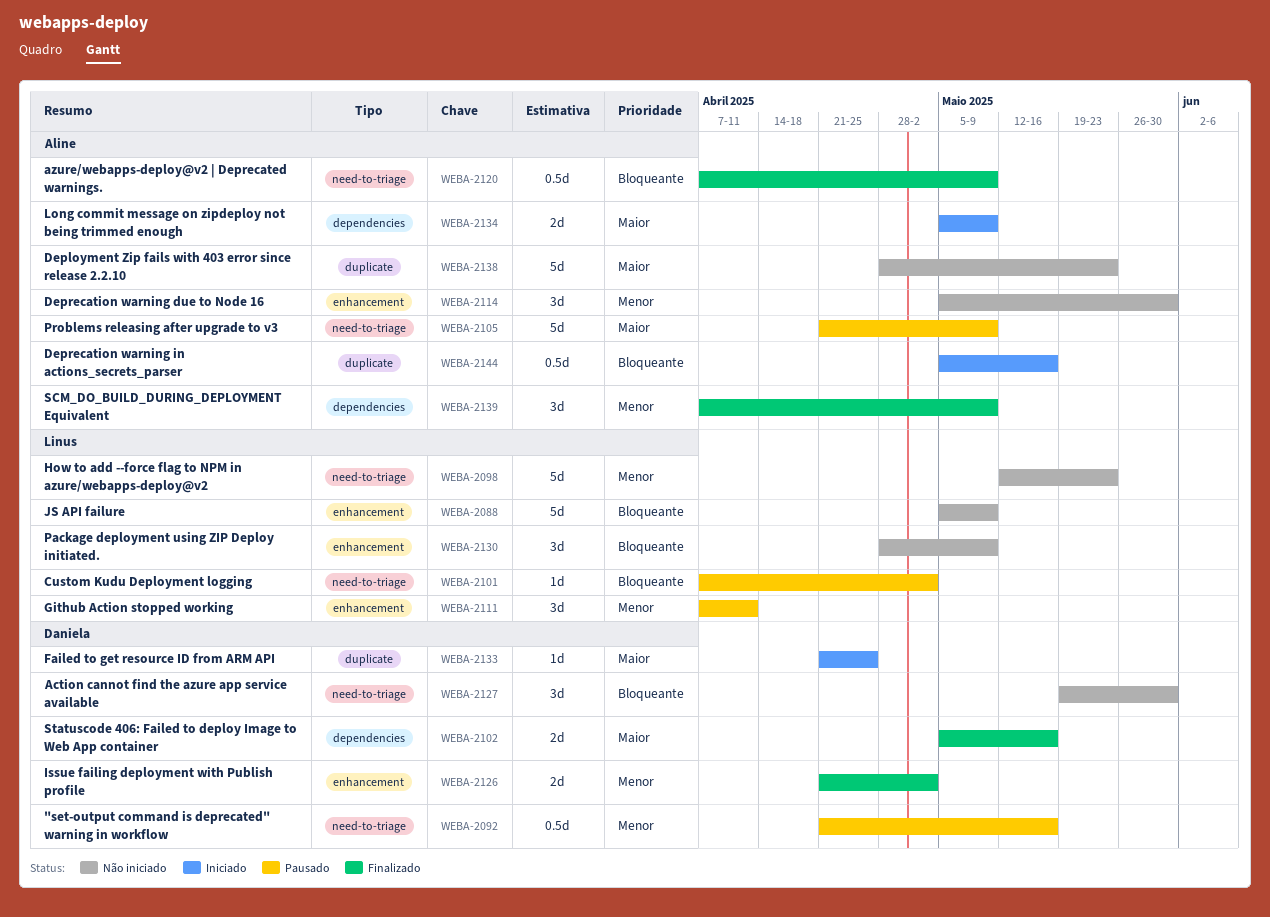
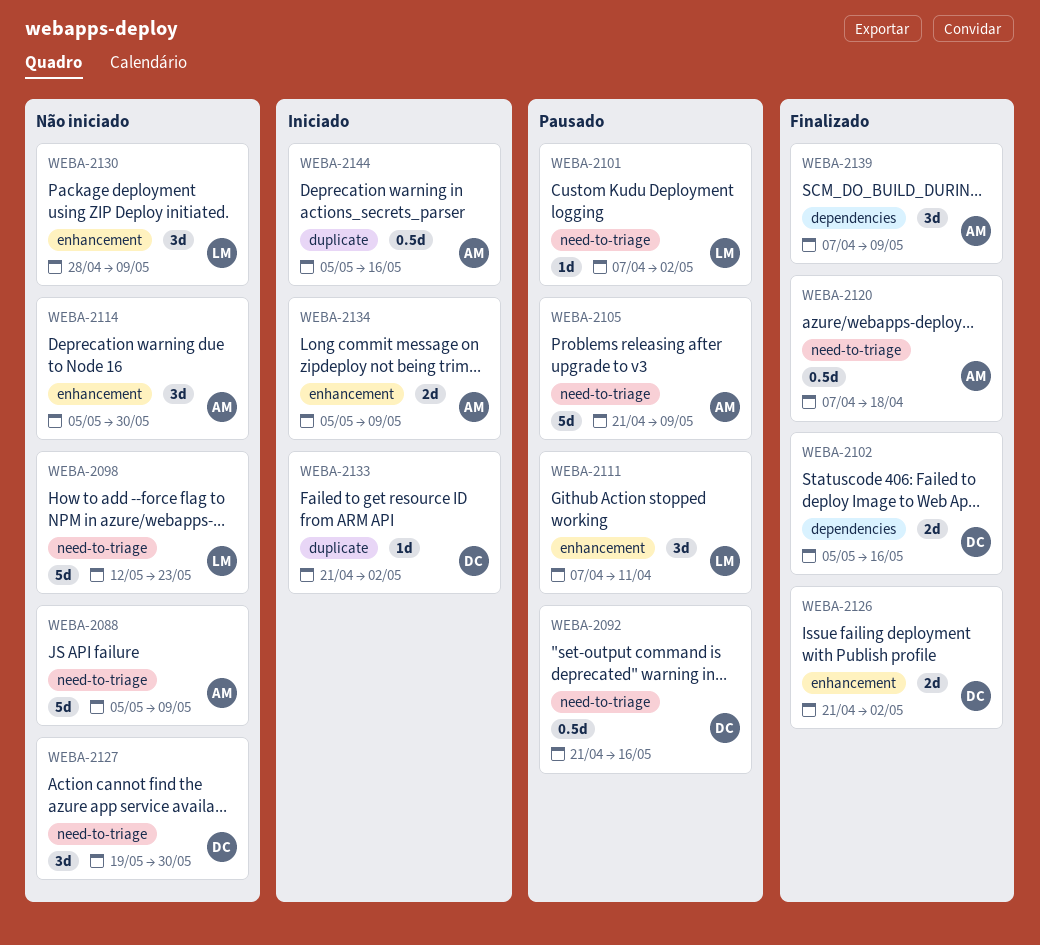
WEBA-2088, owner: Linus -> Aline
WEBA-2088, label: enhancement -> need-to-triage
WEBA-2120, due: May 9 -> Apr 18
WEBA-2133, due: Apr 25 -> May 2
WEBA-2134, label: dependencies -> enhancement
WEBA-2138: present -> none

